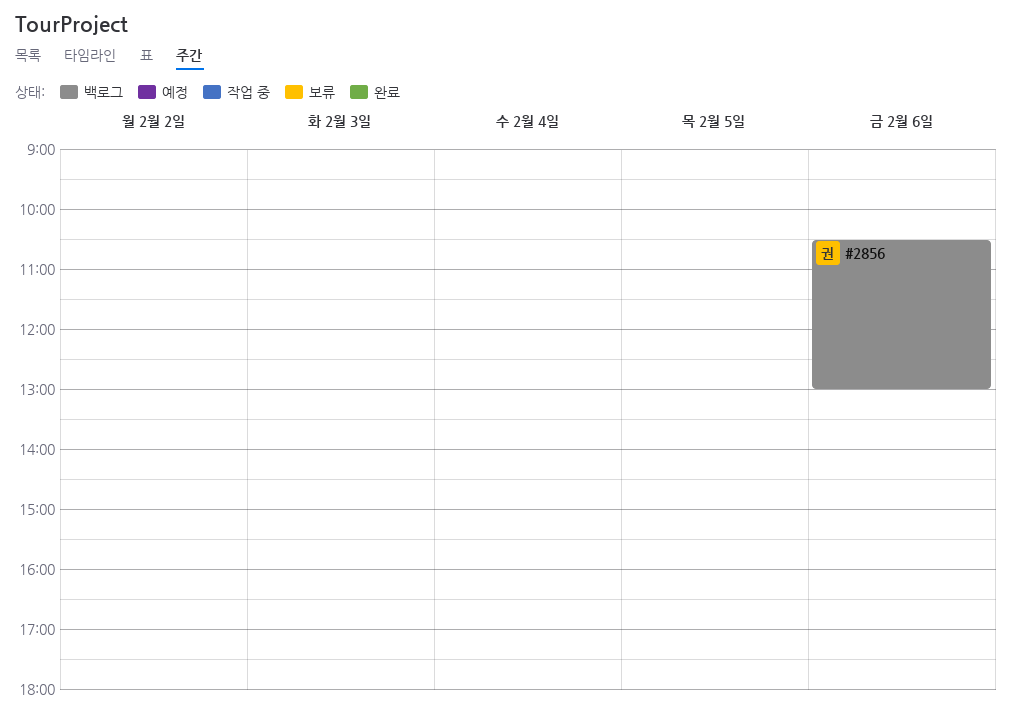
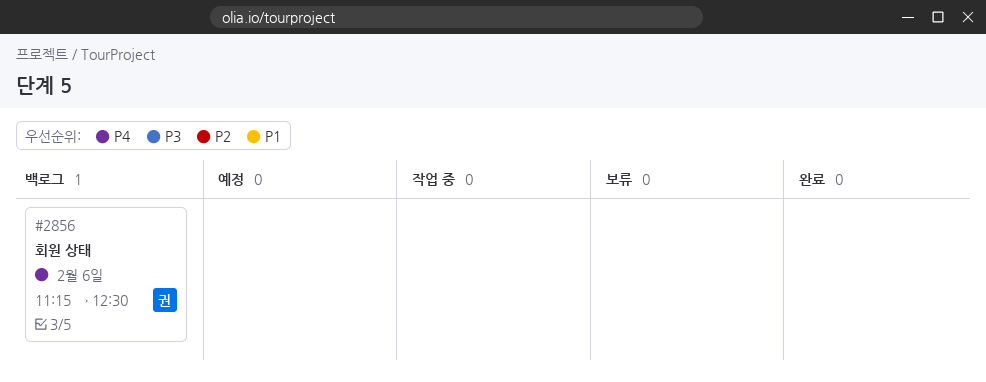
#2856, begins: 10:30 -> 11:15
#2856, ends: 13:00 -> 12:30

